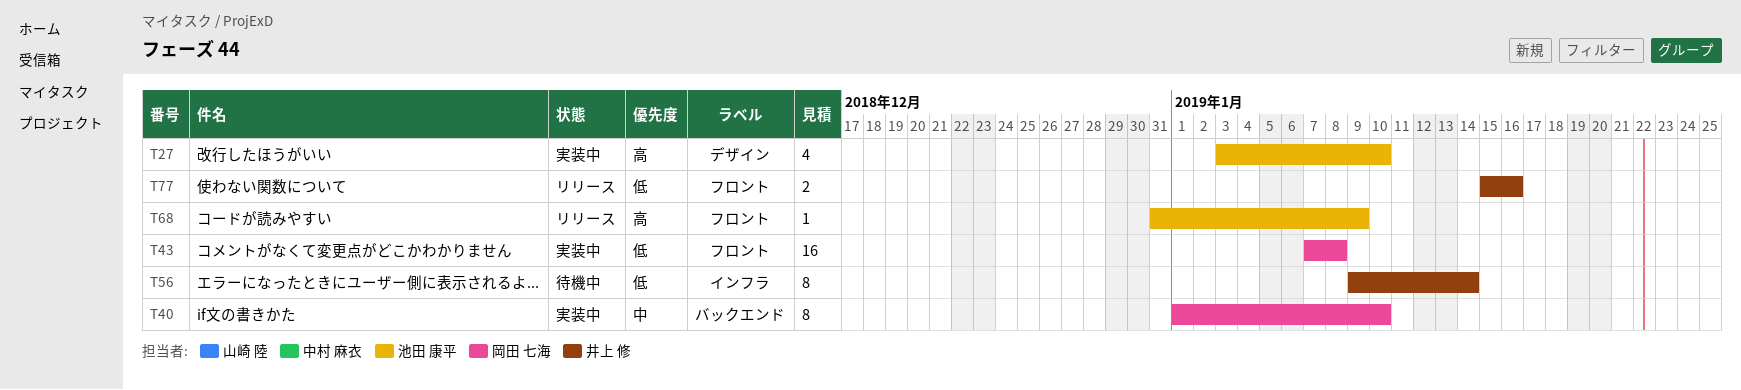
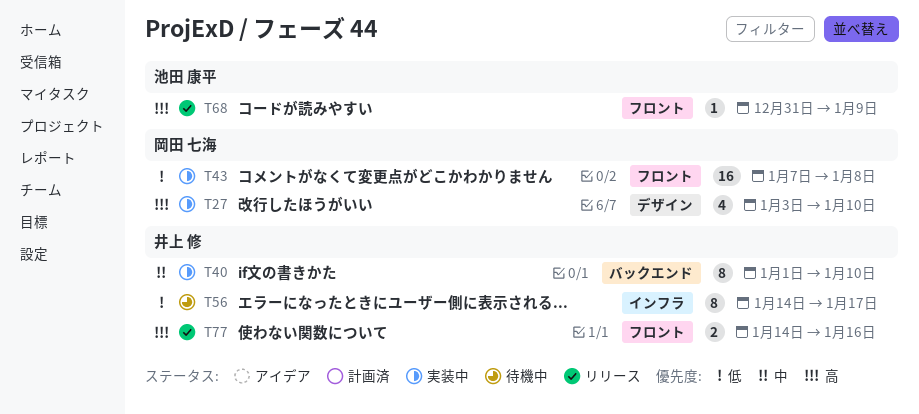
T27, owner: 池田 康平 -> 岡田 七海
T40, owner: 岡田 七海 -> 井上 修
T56, start: Jan 9 -> Jan 14
T56, due: Jan 14 -> Jan 17
T77, priority: 低 -> 高
T77, start: Jan 15 -> Jan 14

